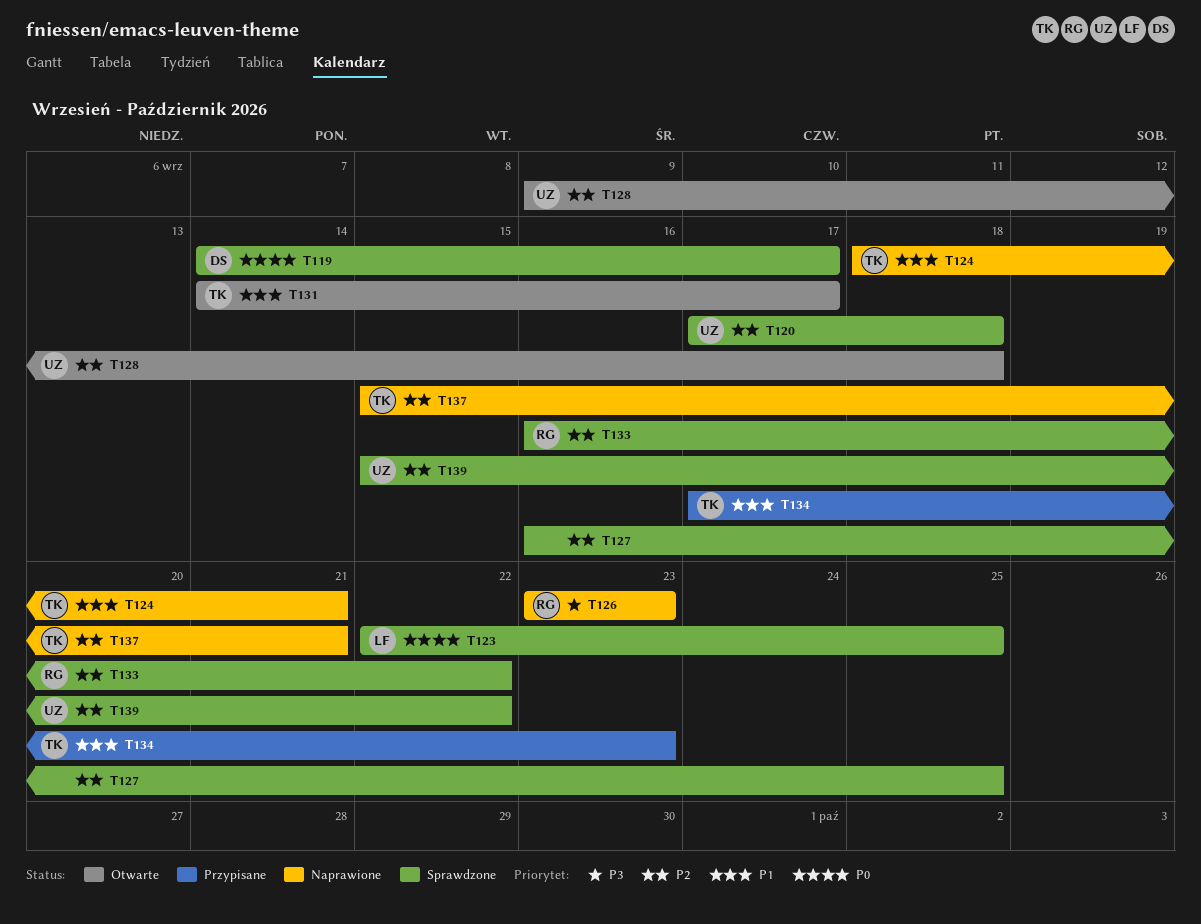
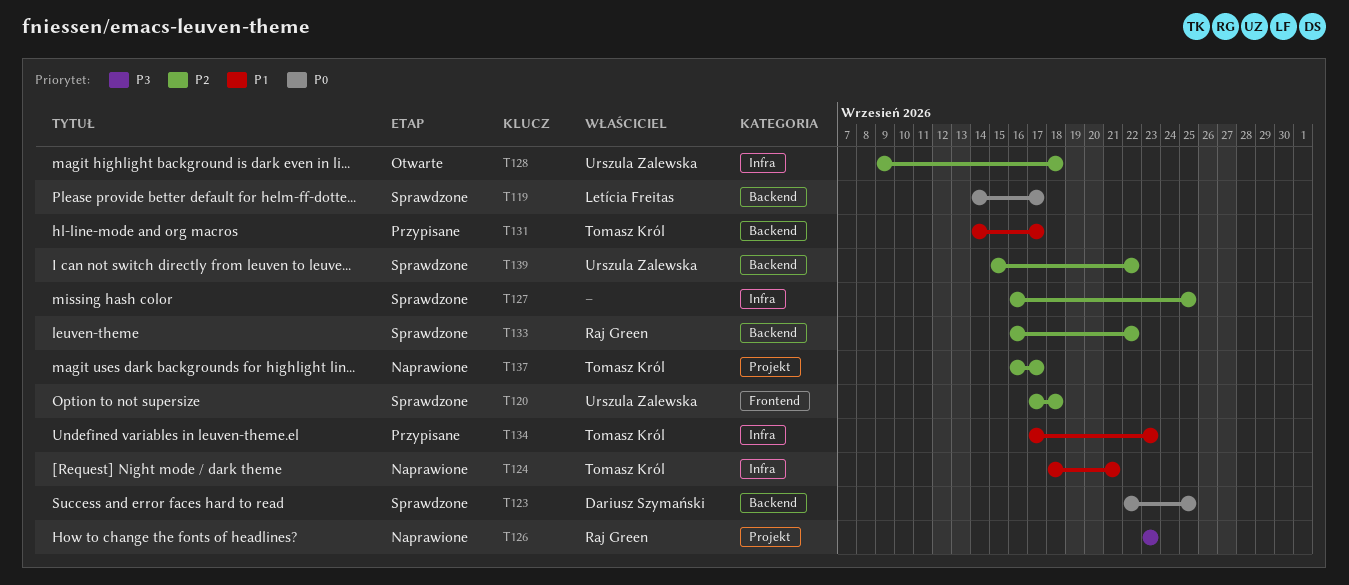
T119, owner: Dariusz Szymański -> Letícia Freitas
T123, owner: Letícia Freitas -> Dariusz Szymański
T131, status: Otwarte -> Przypisane
T137, start: Sep 15 -> Sep 16
T137, due: Sep 21 -> Sep 17

